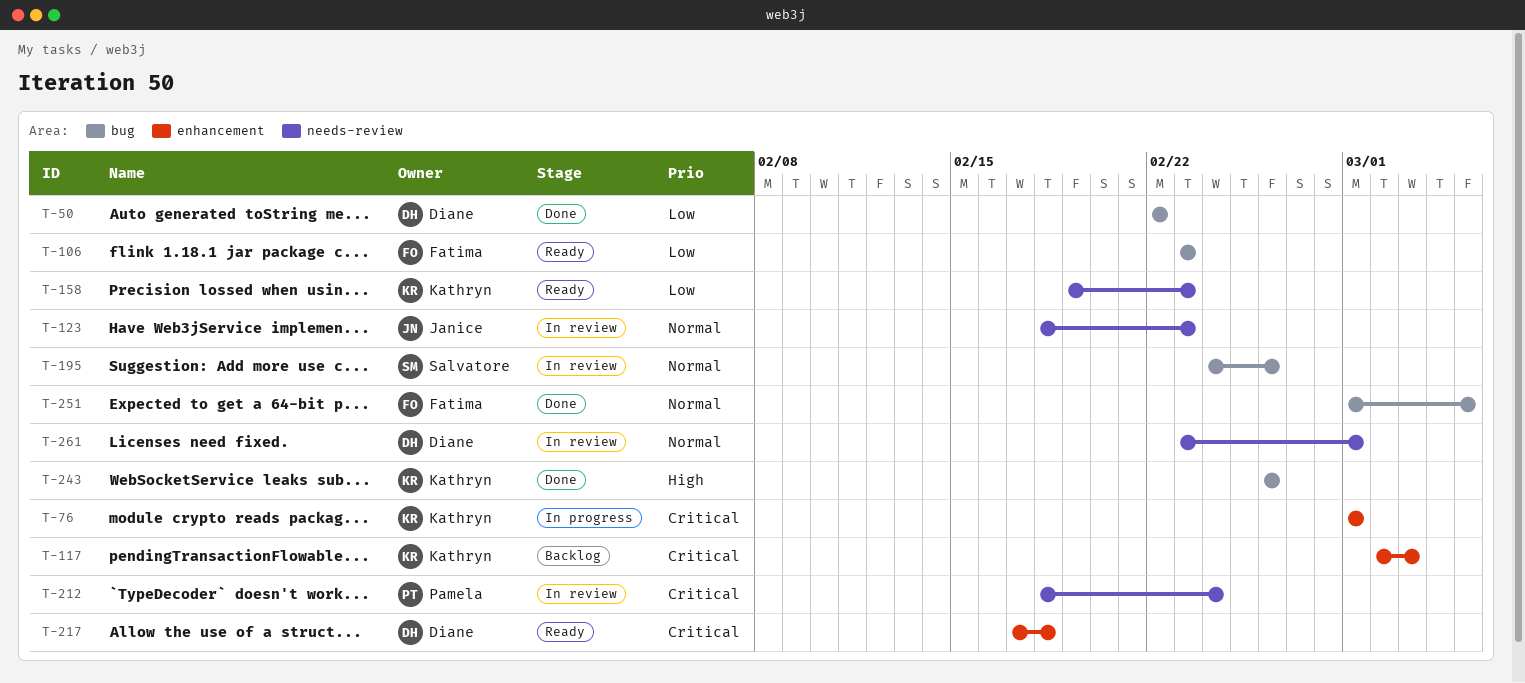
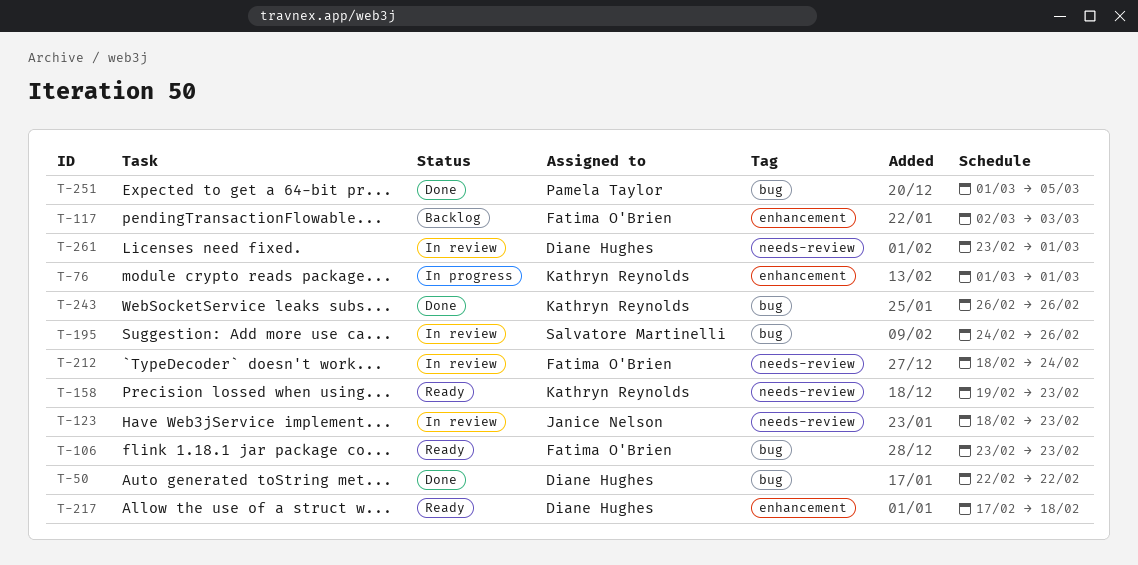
T-117, owner: Kathryn Reynolds -> Fatima O'Brien
T-212, owner: Pamela Taylor -> Fatima O'Brien
T-251, owner: Fatima O'Brien -> Pamela Taylor

